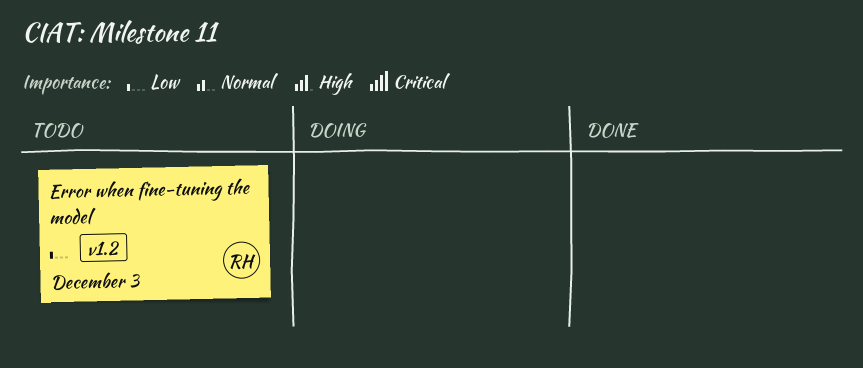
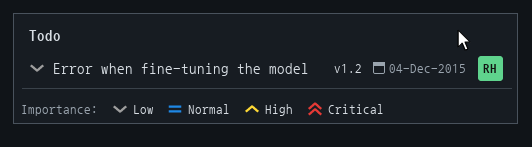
Error when fine-tuning the model, due: Dec 3 -> Dec 4

